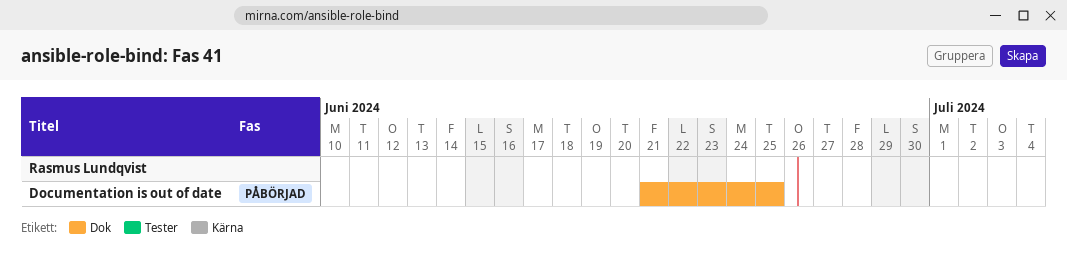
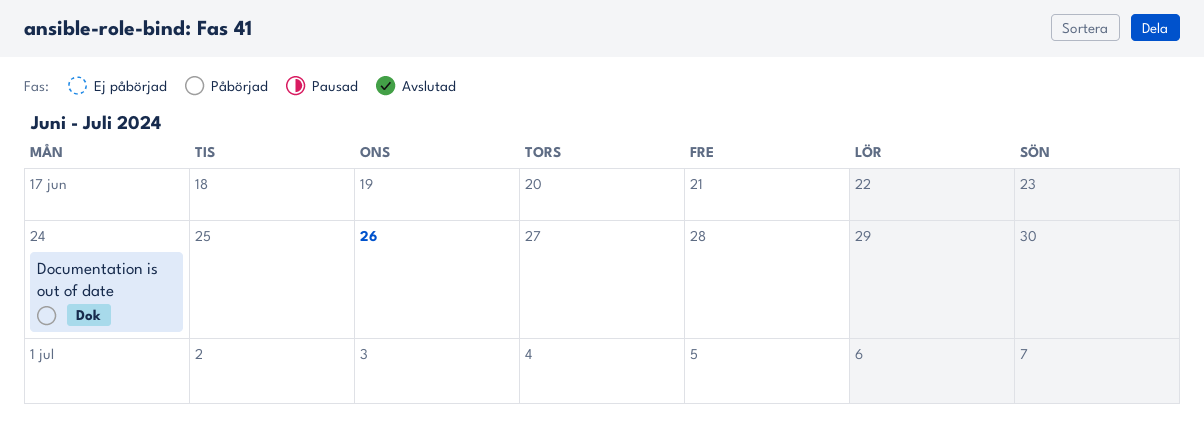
Documentation is out of date, due: Jun 25 -> Jun 24

